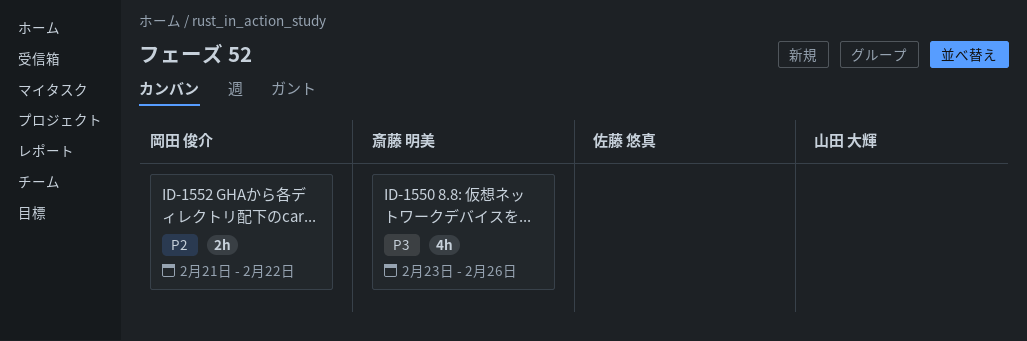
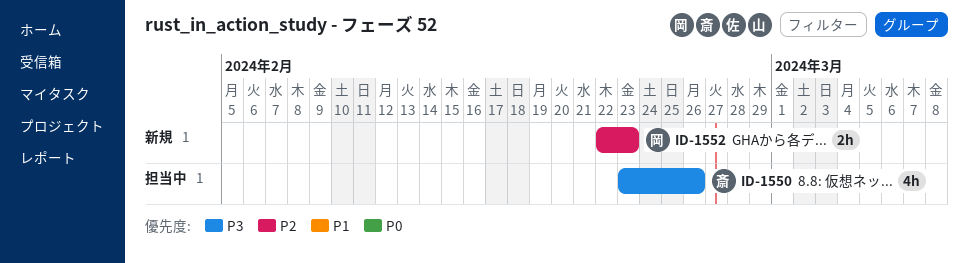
ID-1552, start: Feb 21 -> Feb 22
ID-1552, due: Feb 22 -> Feb 23

